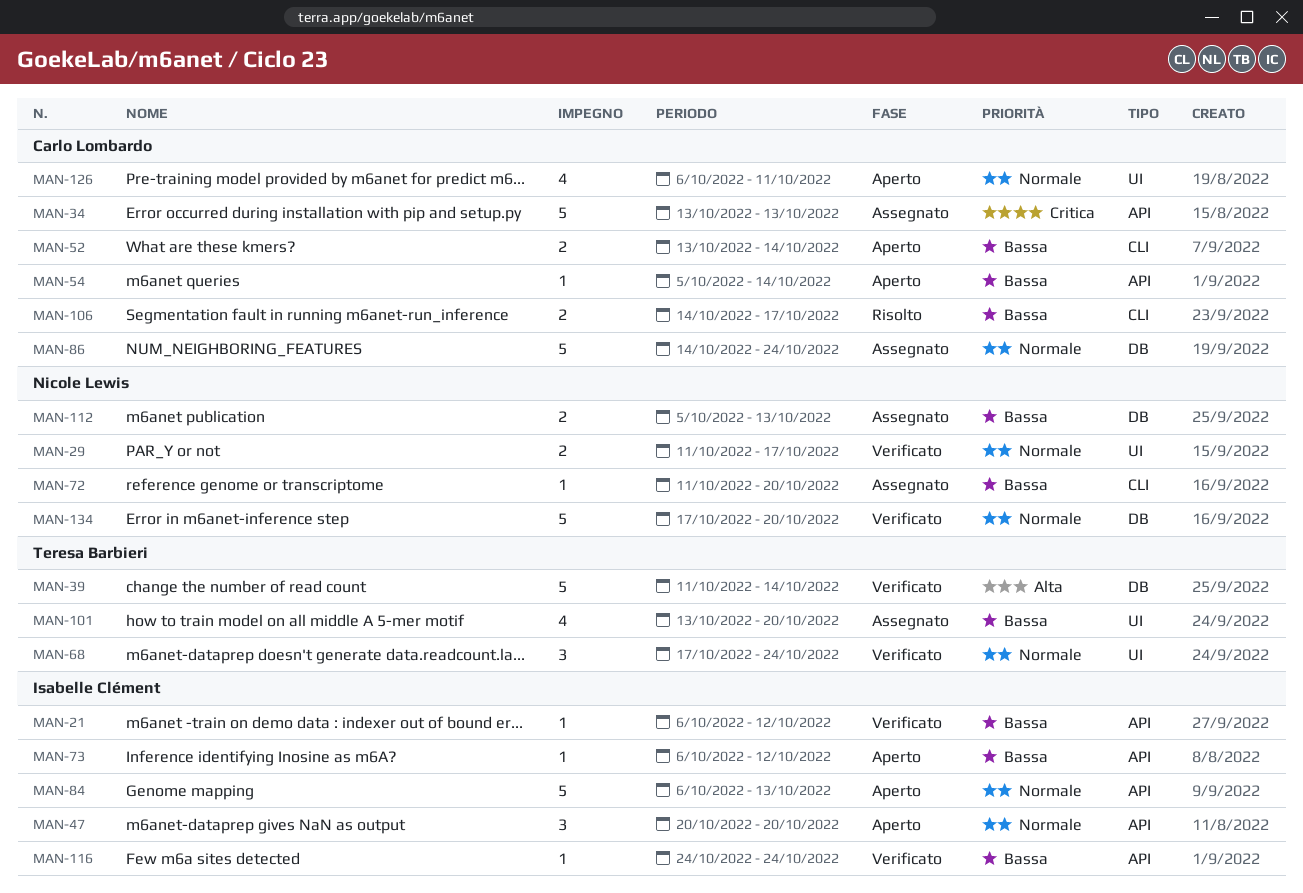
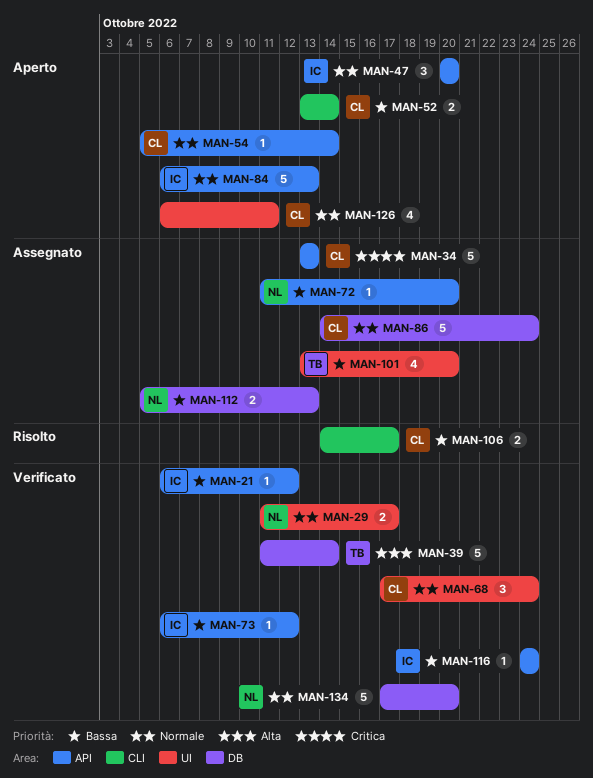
MAN-54, priority: Bassa -> Normale
MAN-68, owner: Teresa Barbieri -> Carlo Lombardo
MAN-72, label: CLI -> API
MAN-73, status: Aperto -> Verificato

